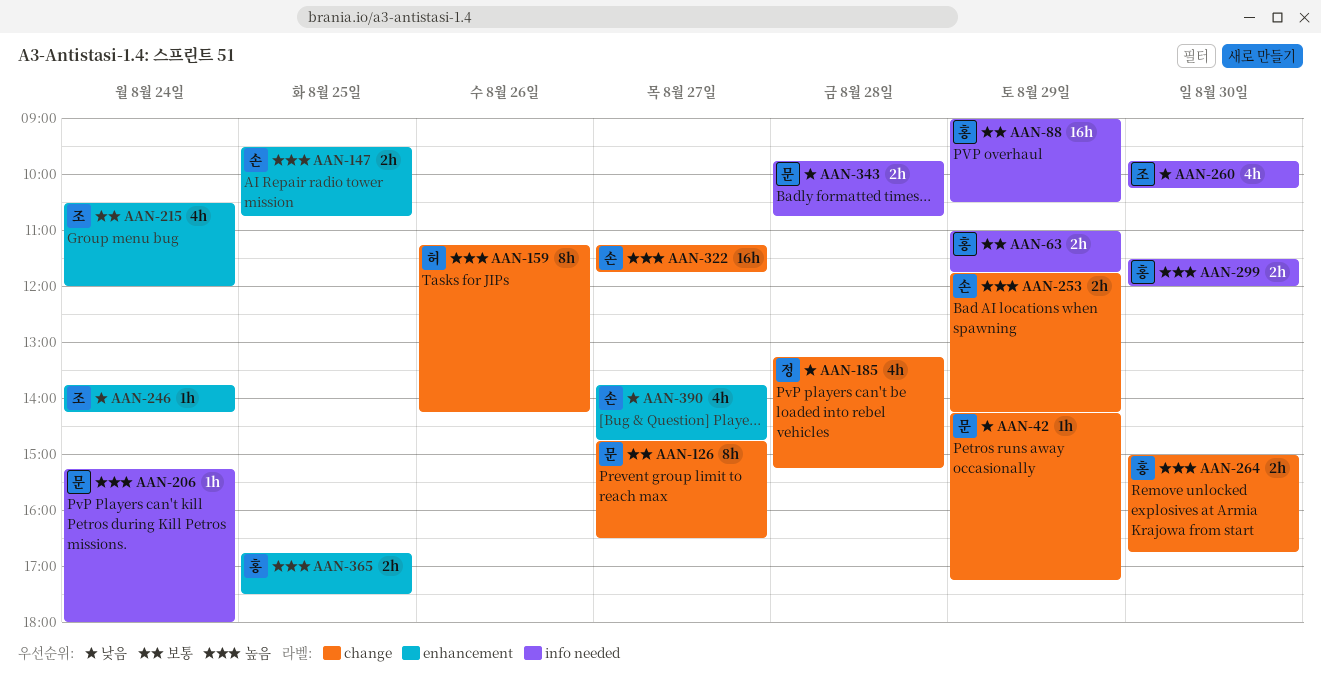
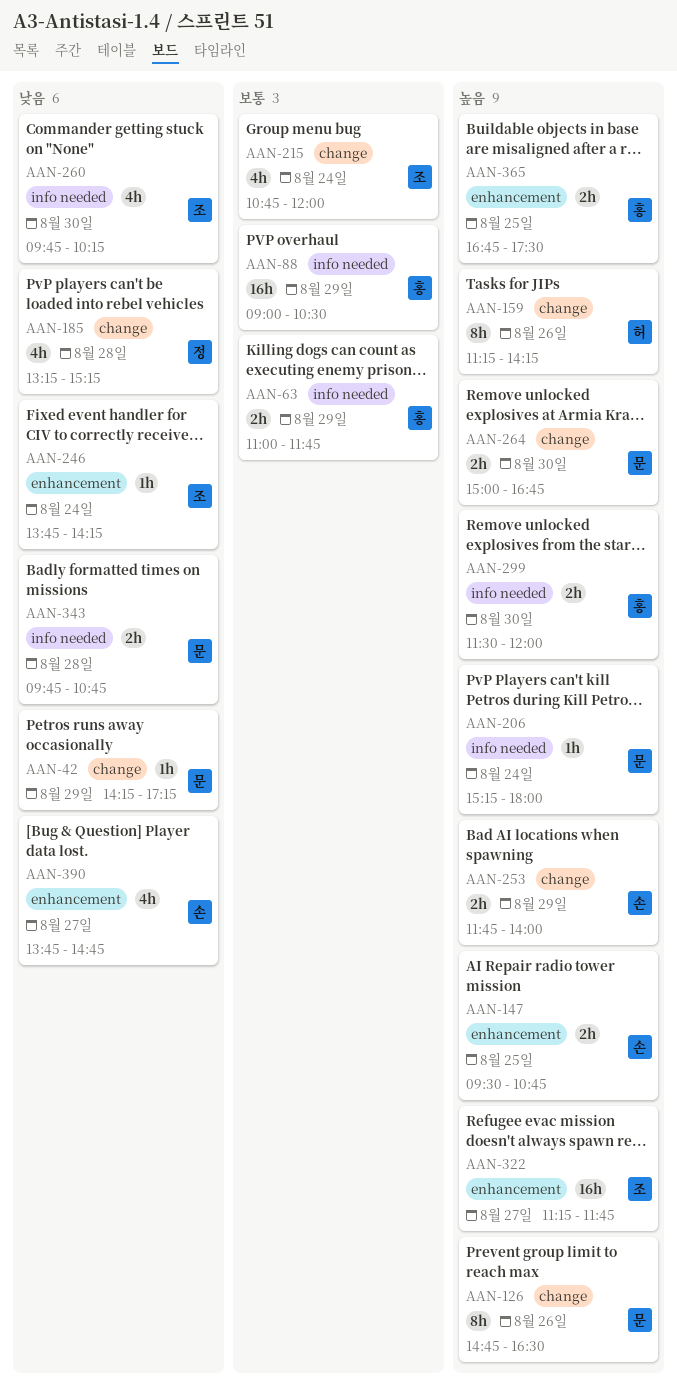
AAN-126, priority: 보통 -> 높음
AAN-126, day: Aug 27 -> Aug 26
AAN-215, label: enhancement -> change
AAN-215, begins: 10:30 -> 10:45
AAN-253, ends: 14:15 -> 14:00
AAN-264, owner: 홍 -> 문
AAN-322, owner: 손 -> 조
AAN-322, label: change -> enhancement

